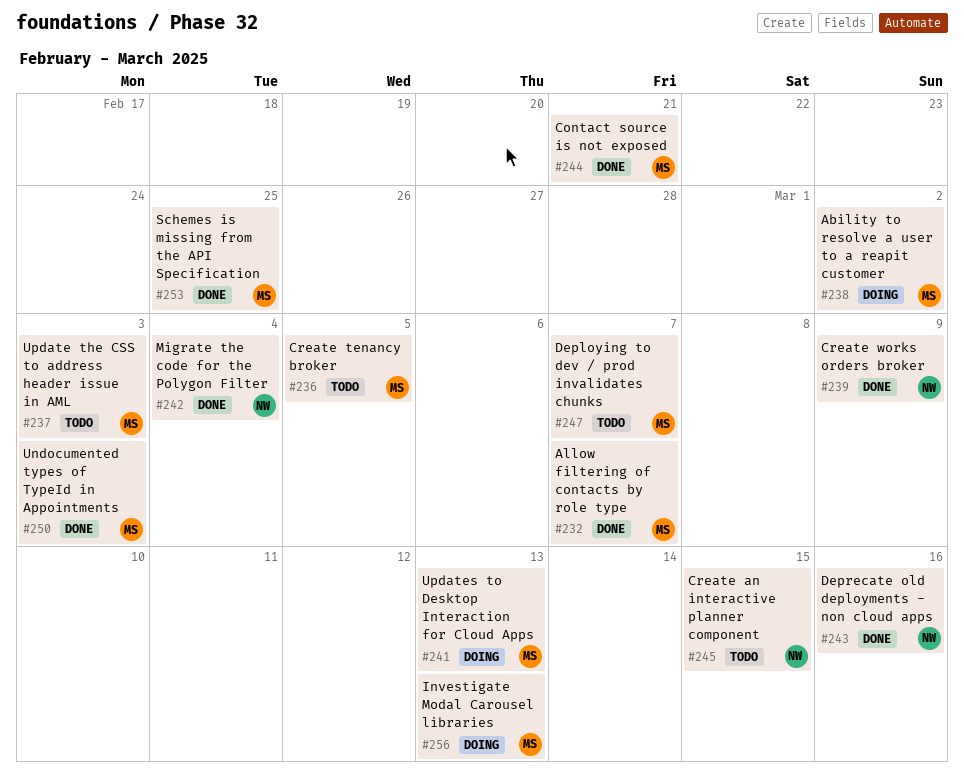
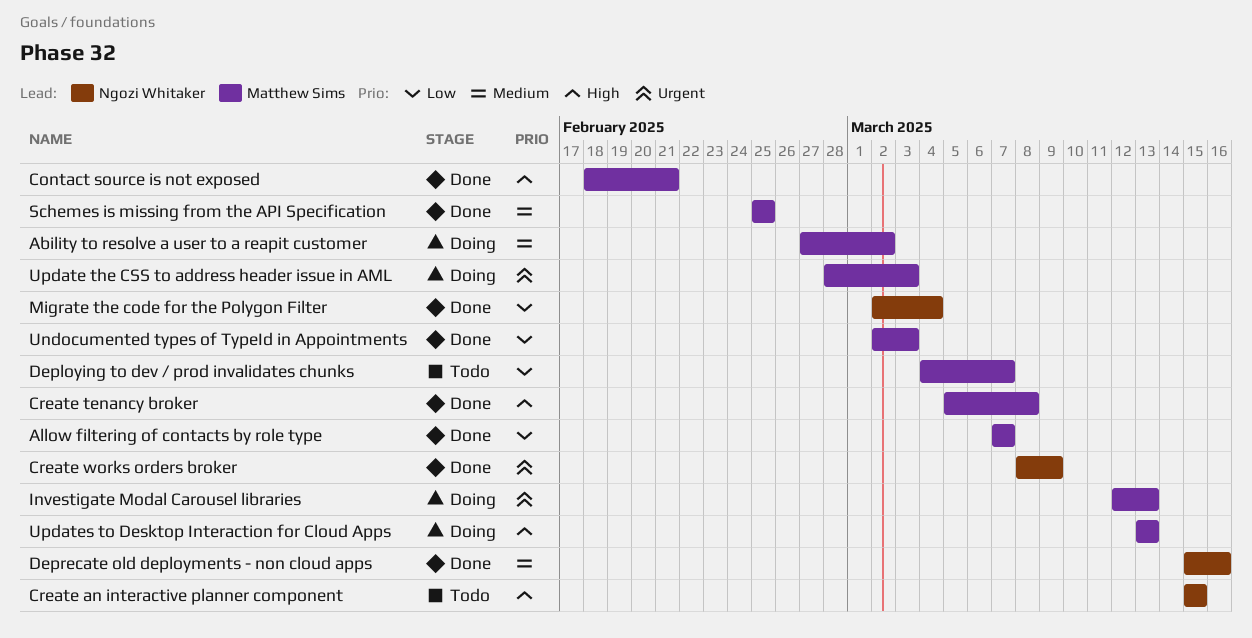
Create tenancy broker, status: Todo -> Done
Create tenancy broker, due: Mar 5 -> Mar 8
Update the CSS to address header issue in AML, status: Todo -> Doing

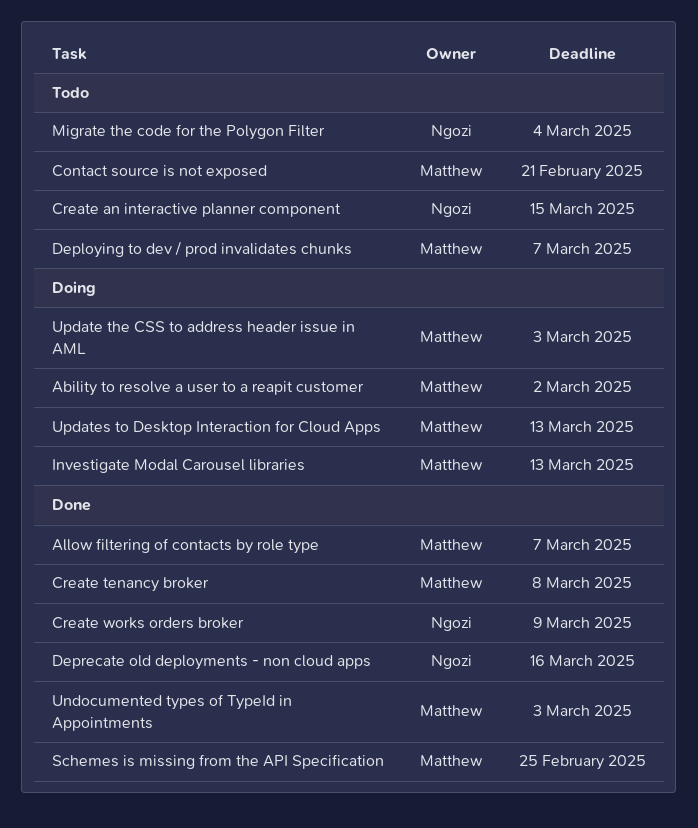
Contact source is not exposed, status: Done -> Todo
Migrate the code for the Polygon Filter, status: Done -> Todo

